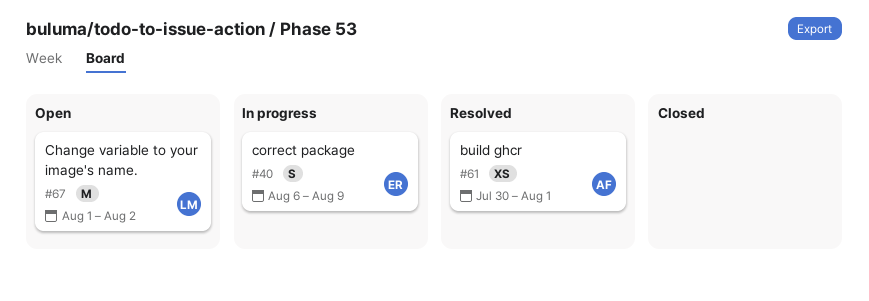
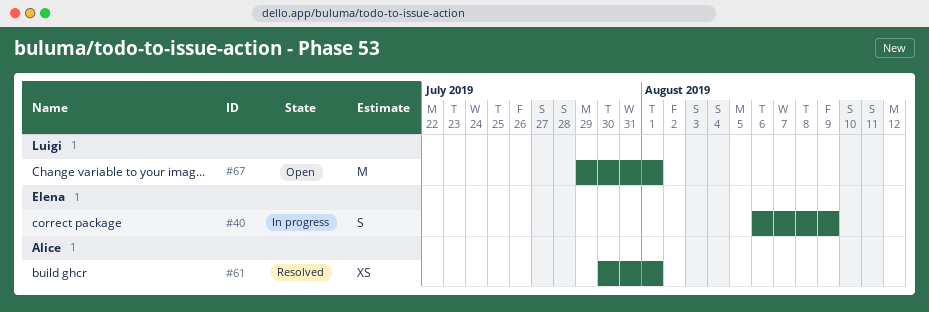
#67, start: Aug 1 -> Jul 29
#67, due: Aug 2 -> Aug 1

